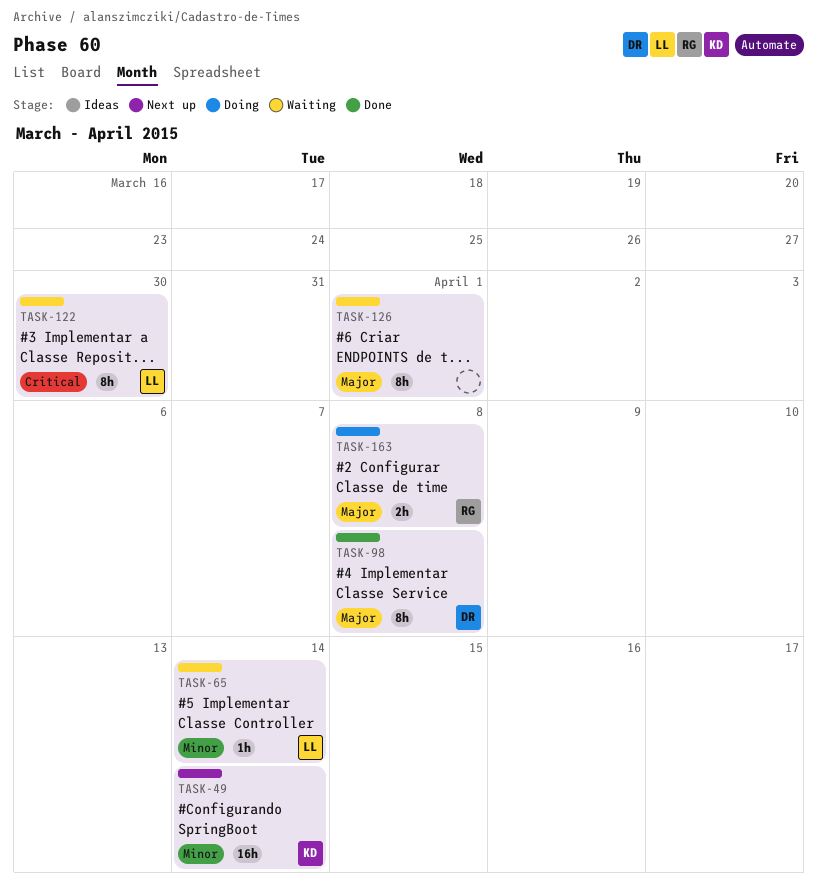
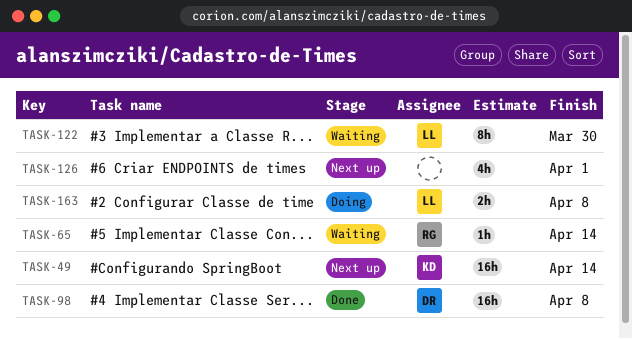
TASK-65, owner: LL -> RG
TASK-98, estimate: 8h -> 16h
TASK-126, status: Waiting -> Next up
TASK-126, estimate: 8h -> 4h
TASK-163, owner: RG -> LL

